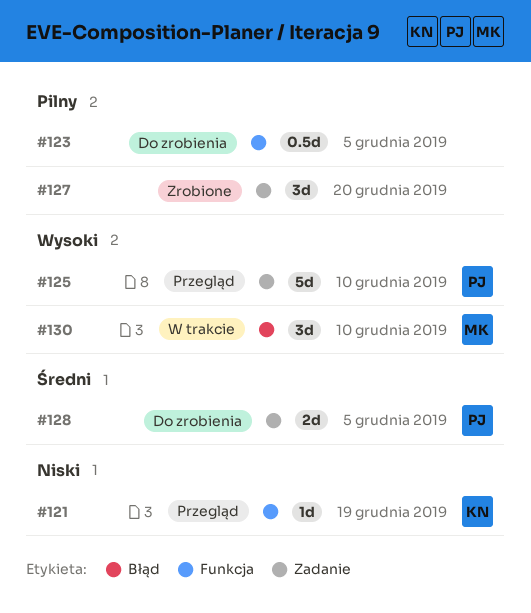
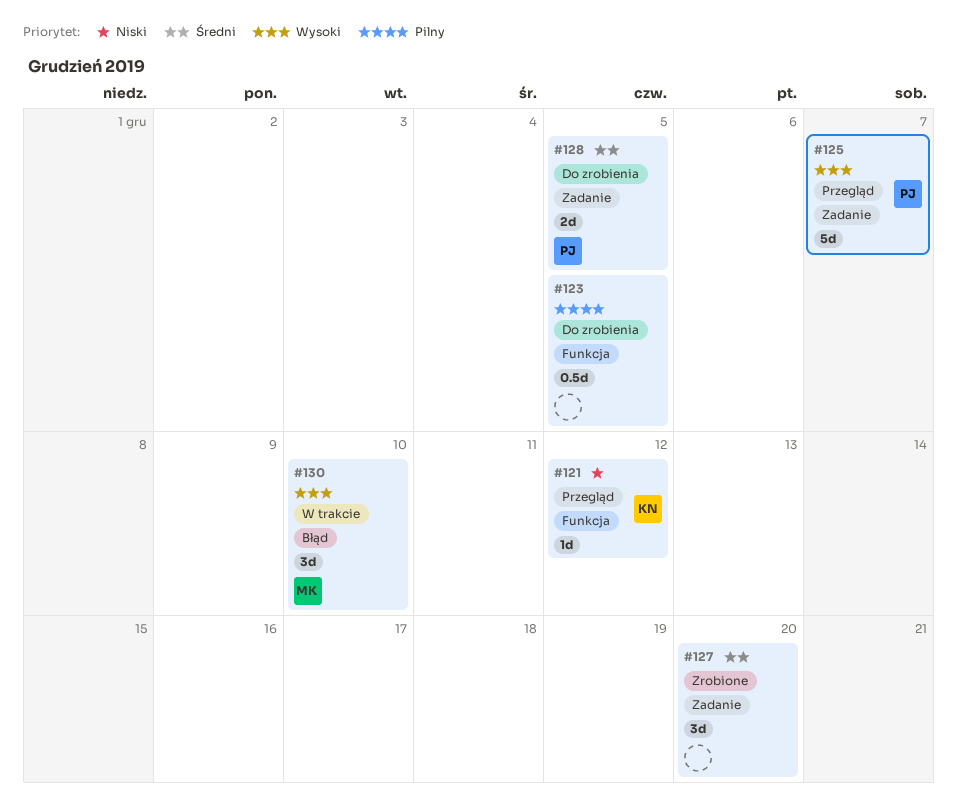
#121, due: Dec 19 -> Dec 12
#125, due: Dec 10 -> Dec 7
#127, priority: Pilny -> Średni

